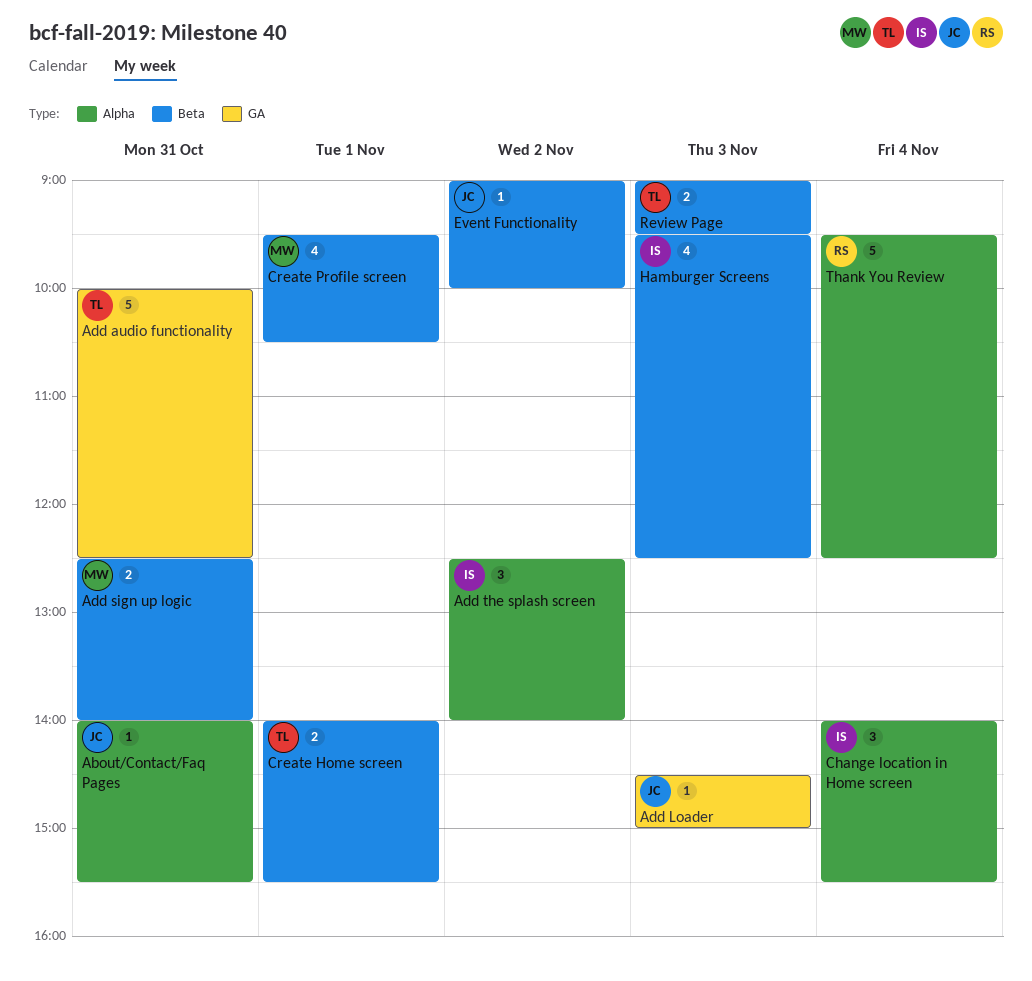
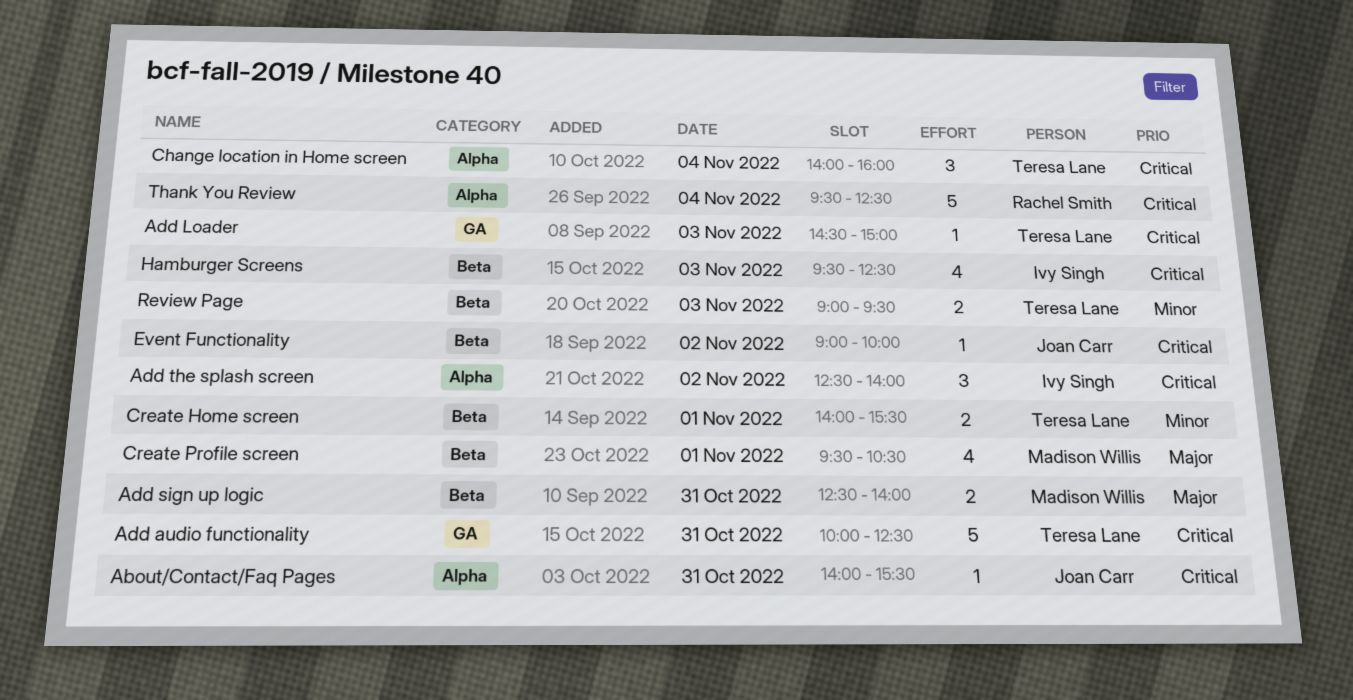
Add Loader, owner: Joan Carr -> Teresa Lane
Change location in Home screen, owner: Ivy Singh -> Teresa Lane
Change location in Home screen, ends: 15:30 -> 16:00

